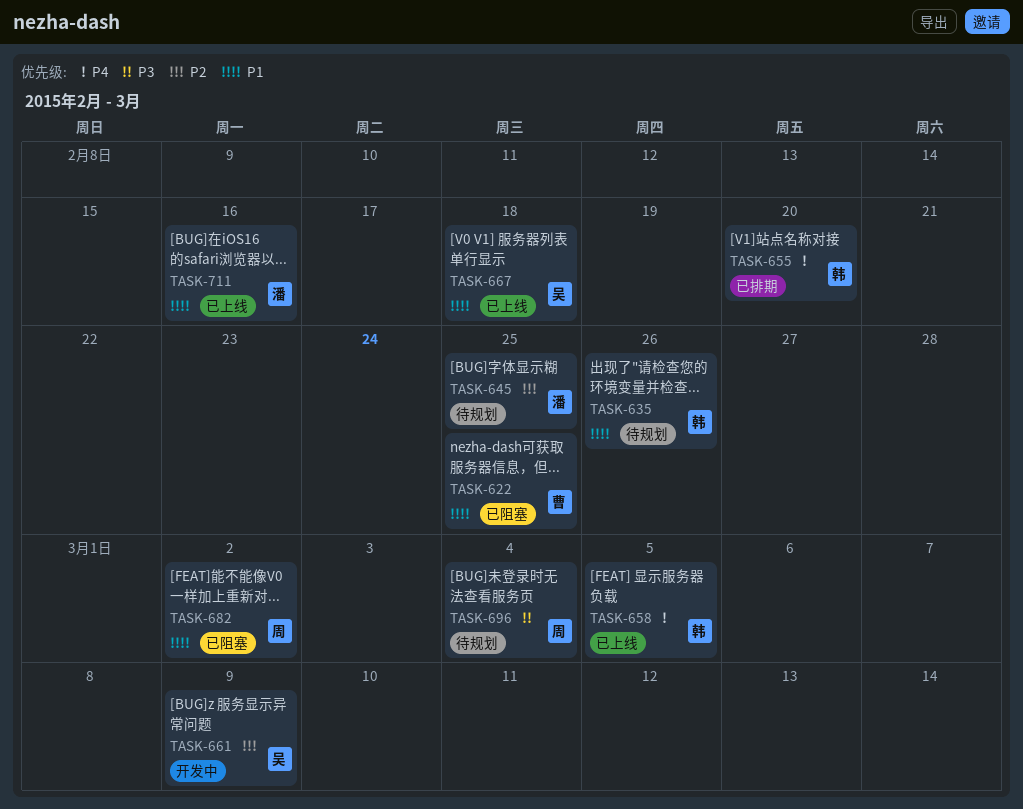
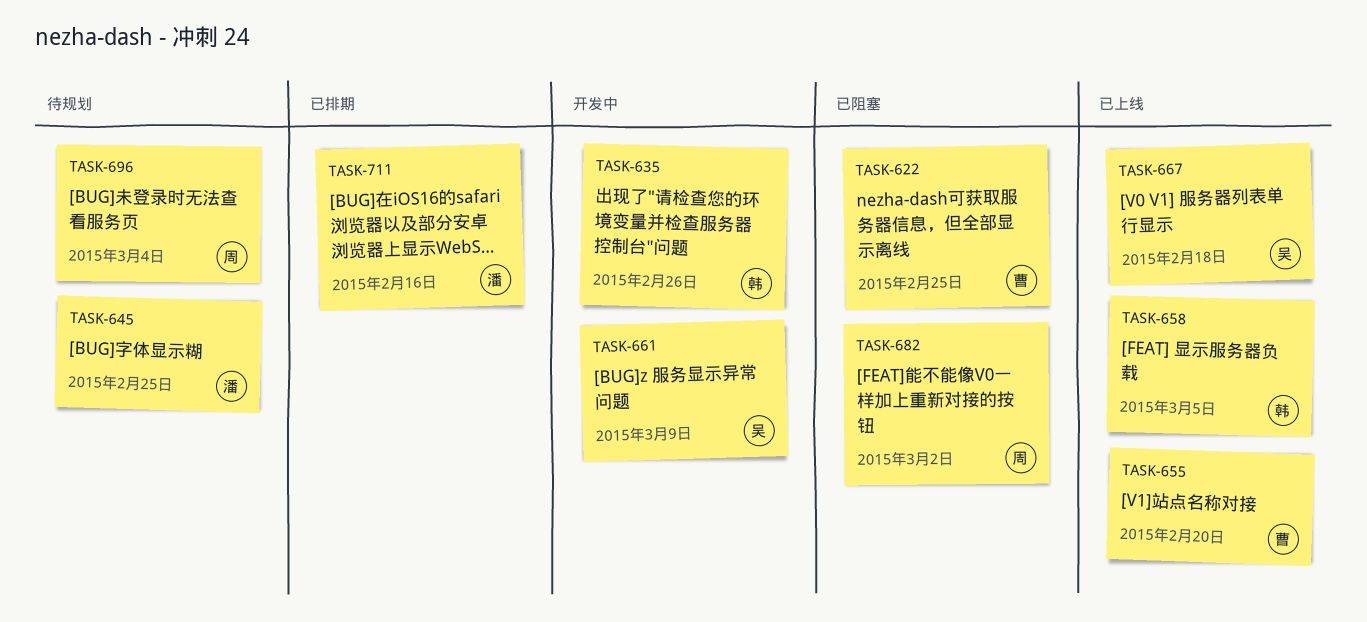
TASK-635, status: 待规划 -> 开发中
TASK-655, status: 已排期 -> 已上线
TASK-655, owner: 韩 -> 曹
TASK-711, status: 已上线 -> 已排期

